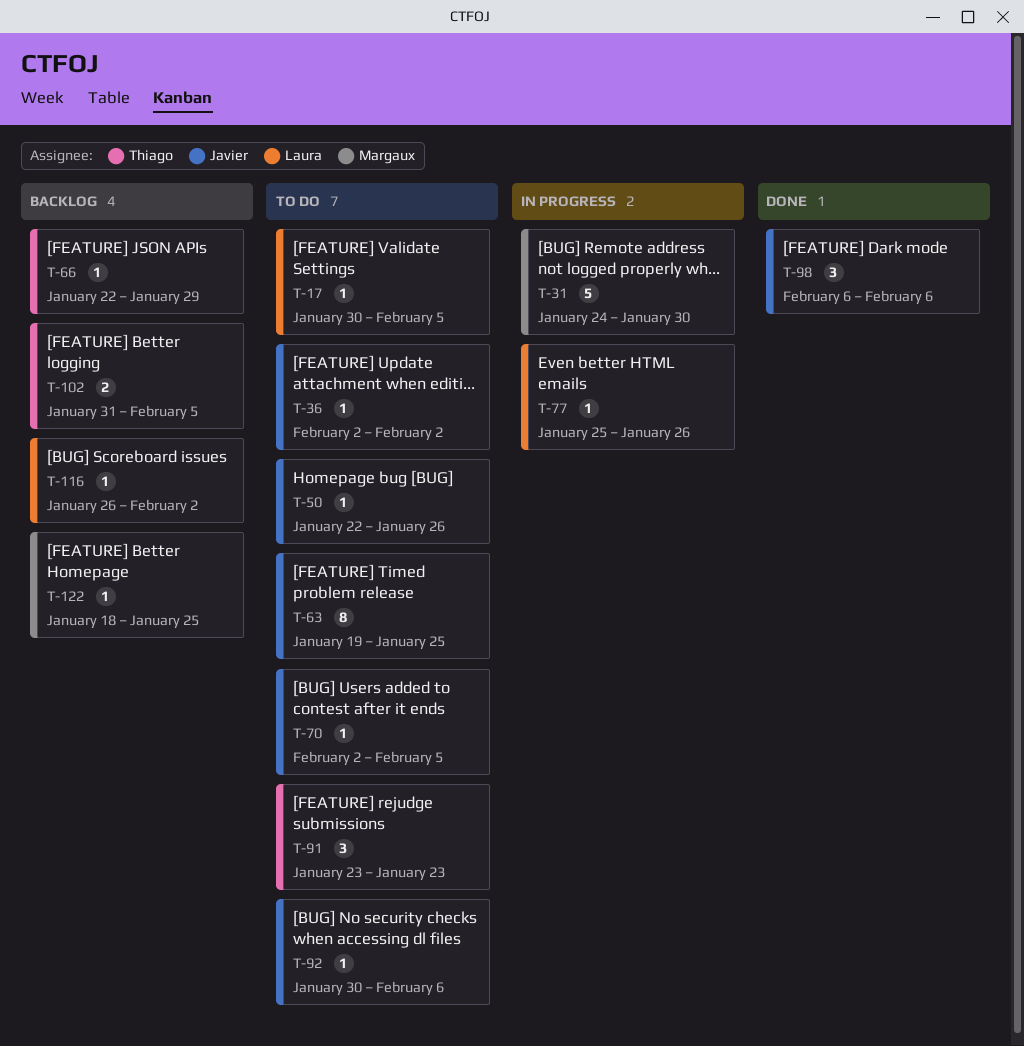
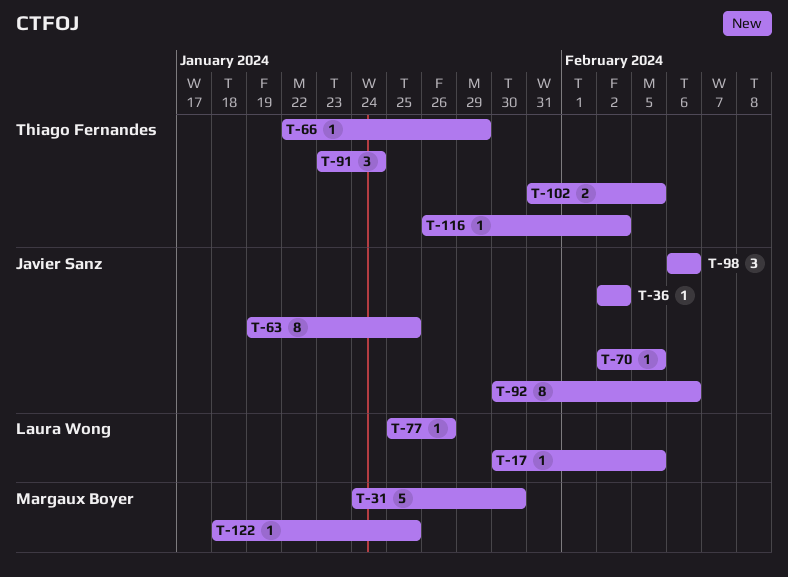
T-50: present -> none
T-91, due: Jan 23 -> Jan 24
T-92, estimate: 1 -> 8
T-116, owner: Laura Wong -> Thiago Fernandes

